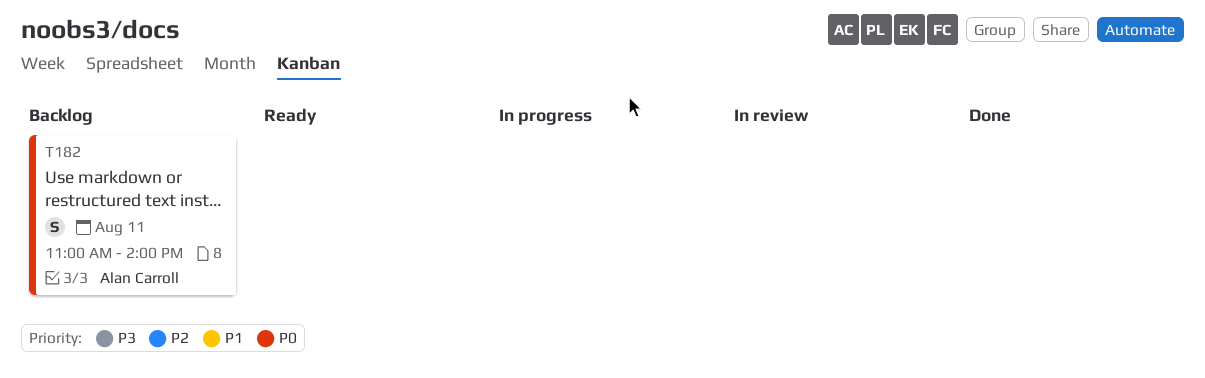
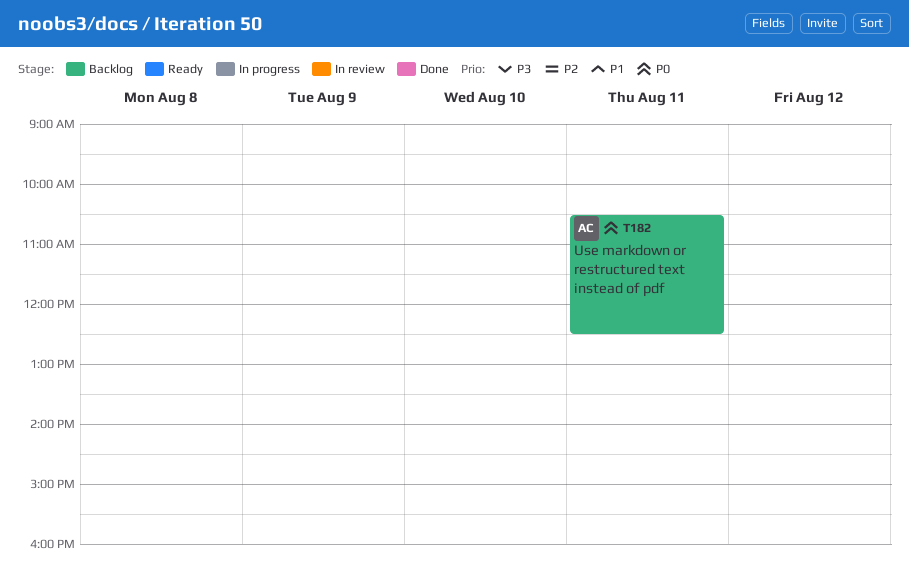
T182, begins: 11:00 -> 10:30
T182, ends: 14:00 -> 12:30

